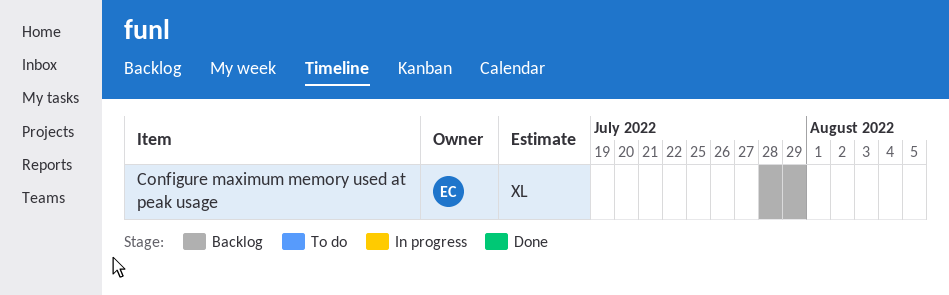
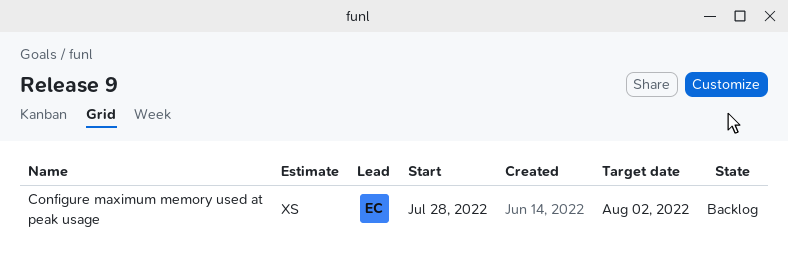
Configure maximum memory used at peak usage, estimate: XL -> XS
Configure maximum memory used at peak usage, due: Jul 29 -> Aug 2

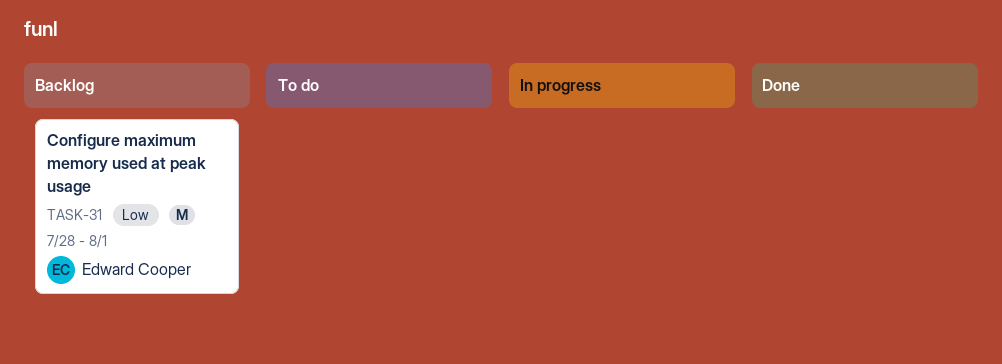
Configure maximum memory used at peak usage, estimate: XS -> M
Configure maximum memory used at peak usage, due: Aug 2 -> Aug 1

